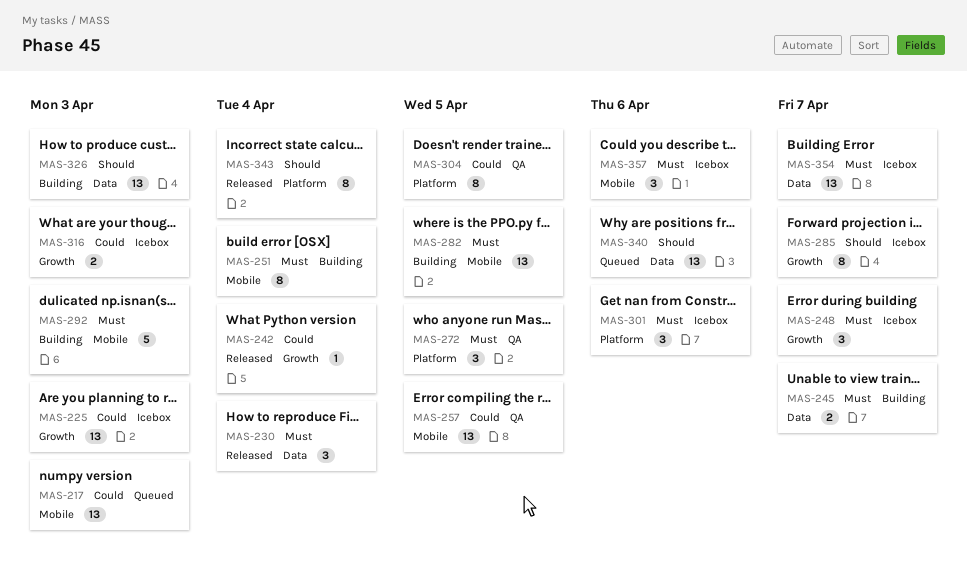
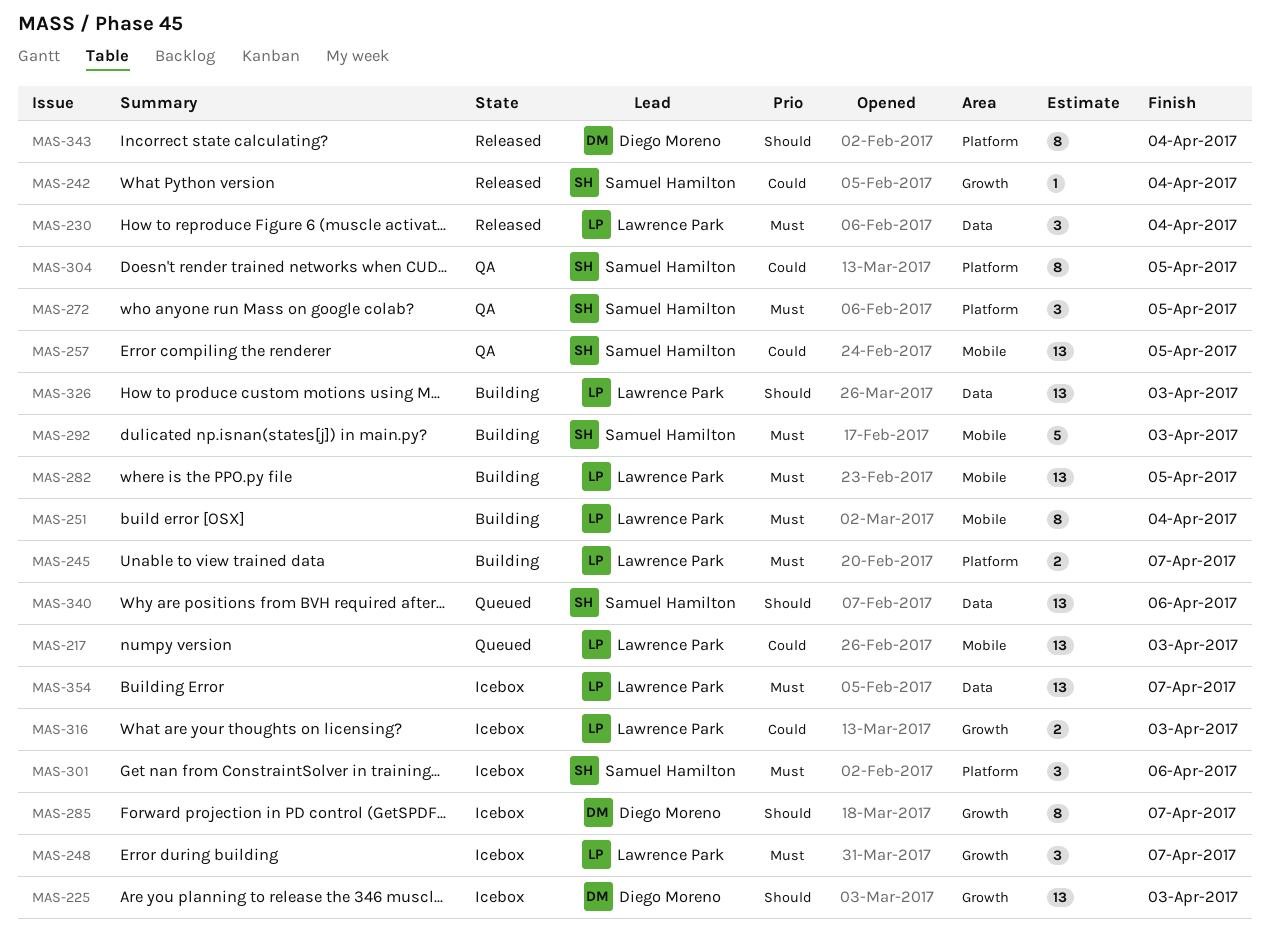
MAS-225, priority: Could -> Should
MAS-245, label: Data -> Platform
MAS-357: present -> none

